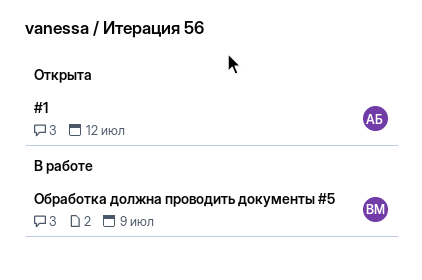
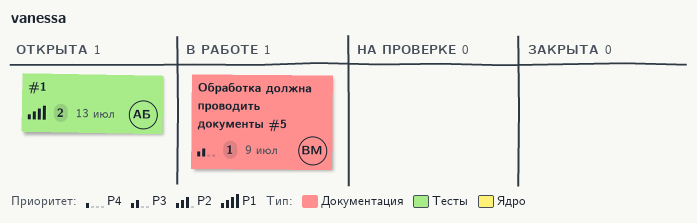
#1, due: Jul 12 -> Jul 13

